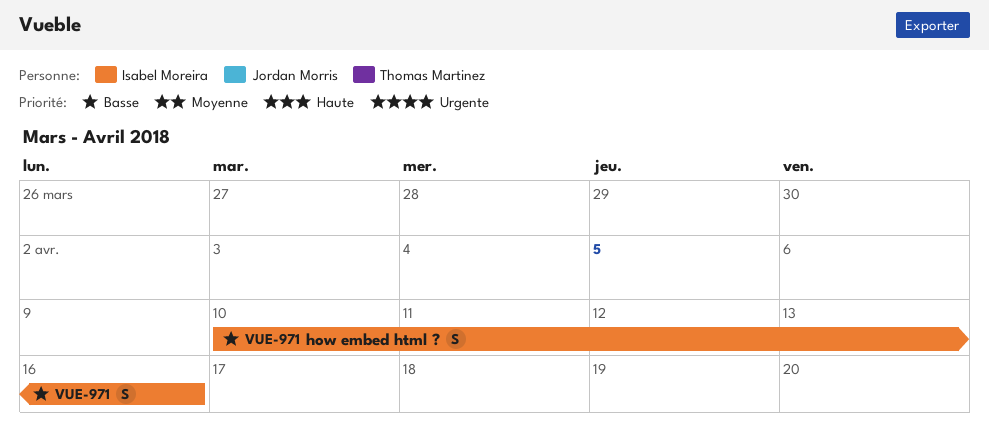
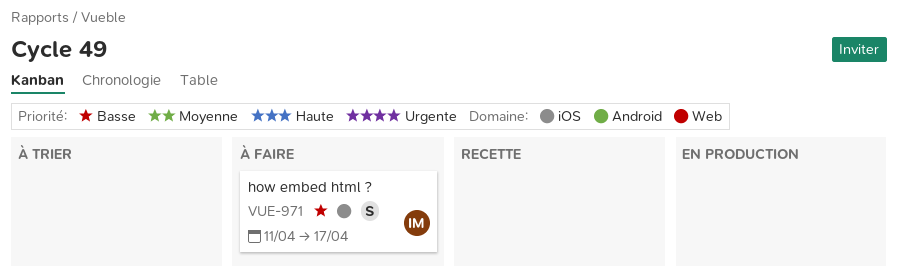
VUE-971, start: Apr 10 -> Apr 11
VUE-971, due: Apr 16 -> Apr 17

